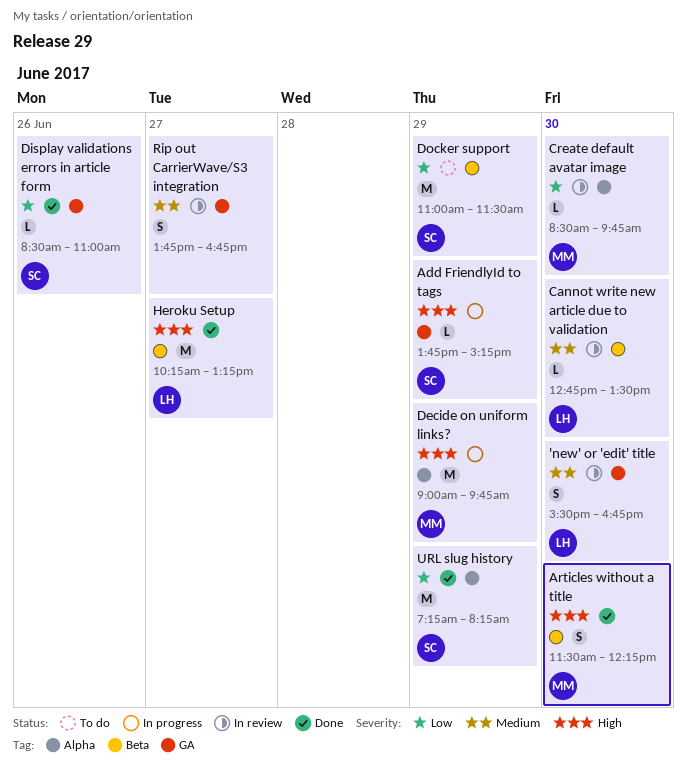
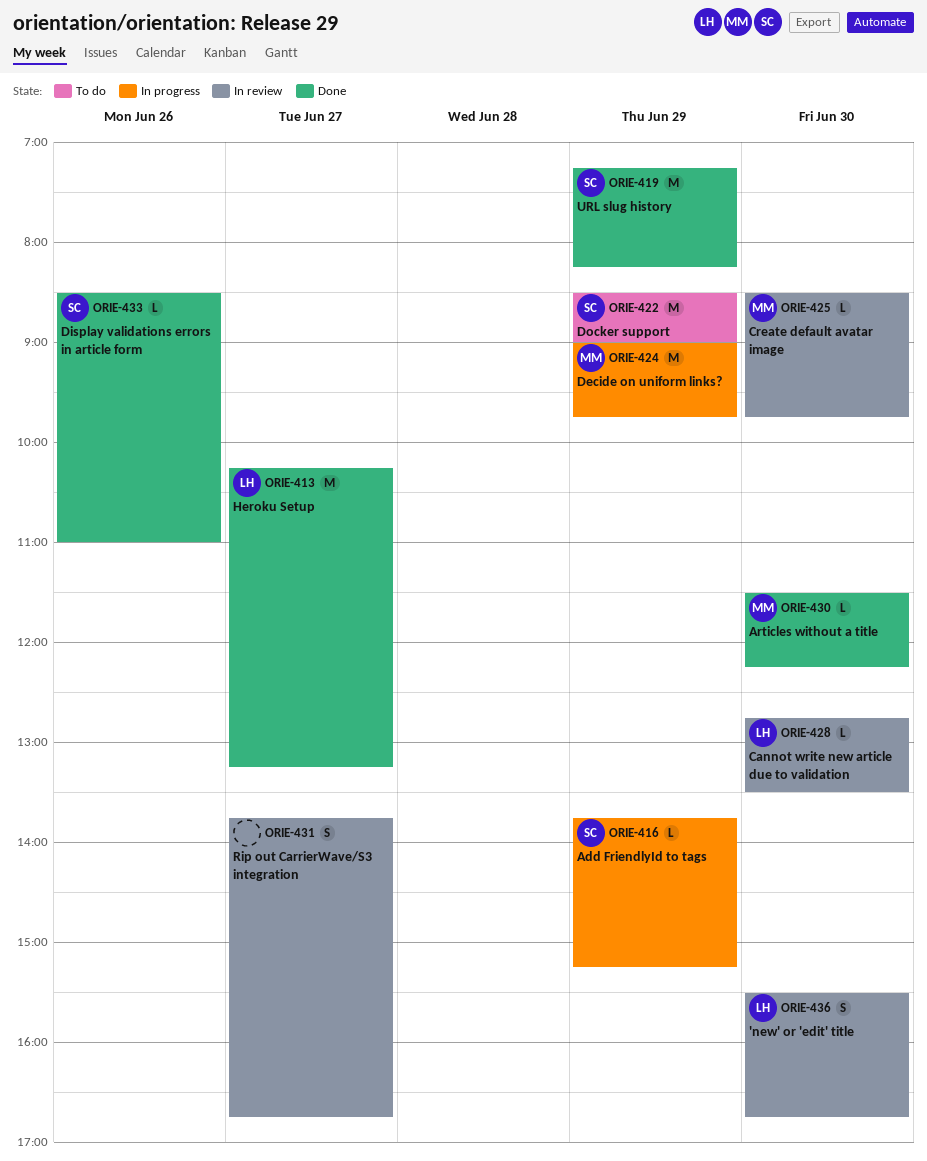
Articles without a title, estimate: S -> L
Docker support, begins: 11:00 -> 08:30
Docker support, ends: 11:30 -> 09:00

